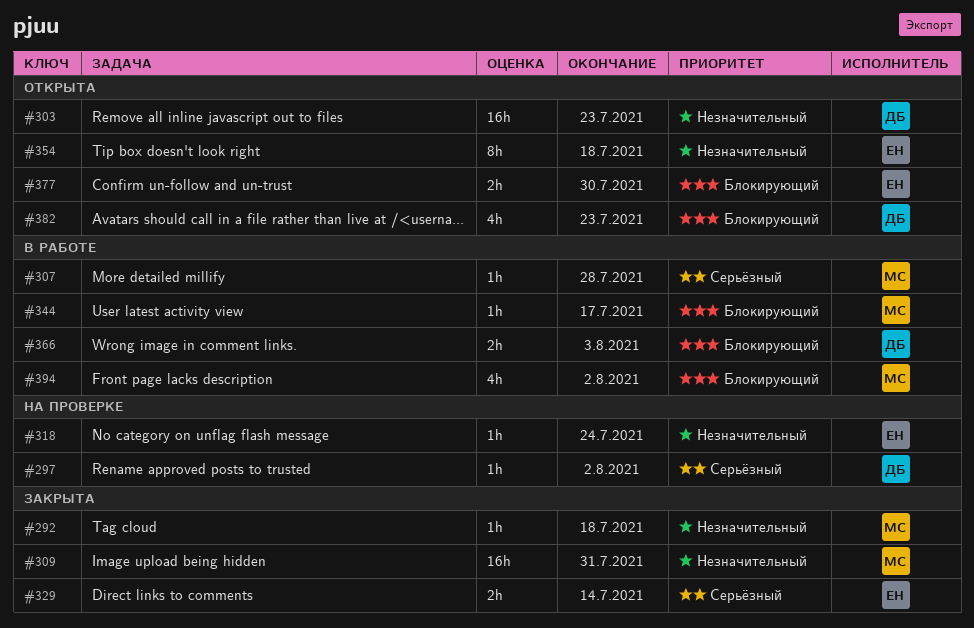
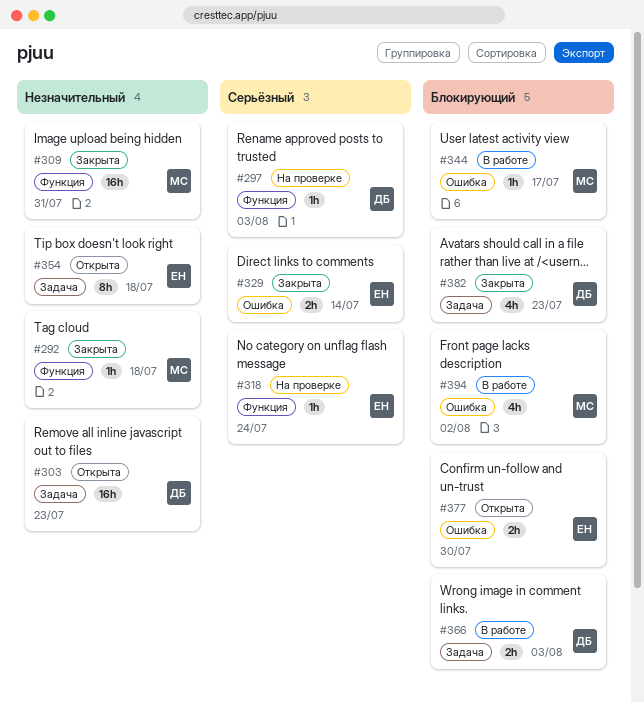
#297, due: Aug 2 -> Aug 3
#307: present -> none
#318, priority: Незначительный -> Серьёзный
#382, status: Открыта -> Закрыта

